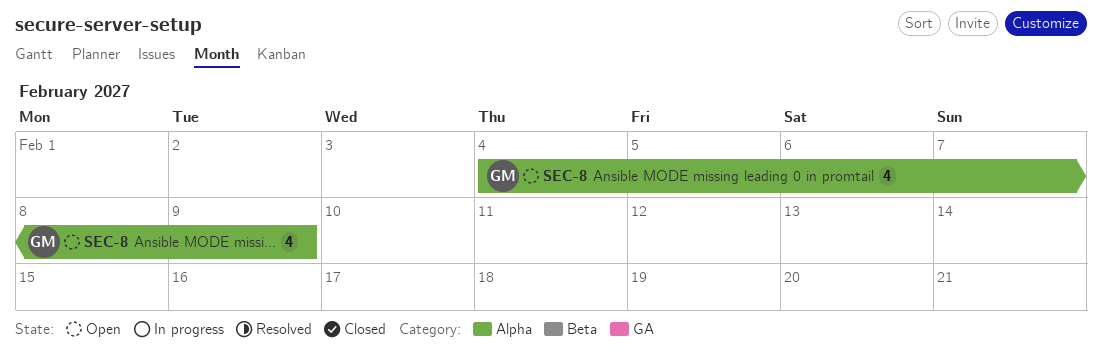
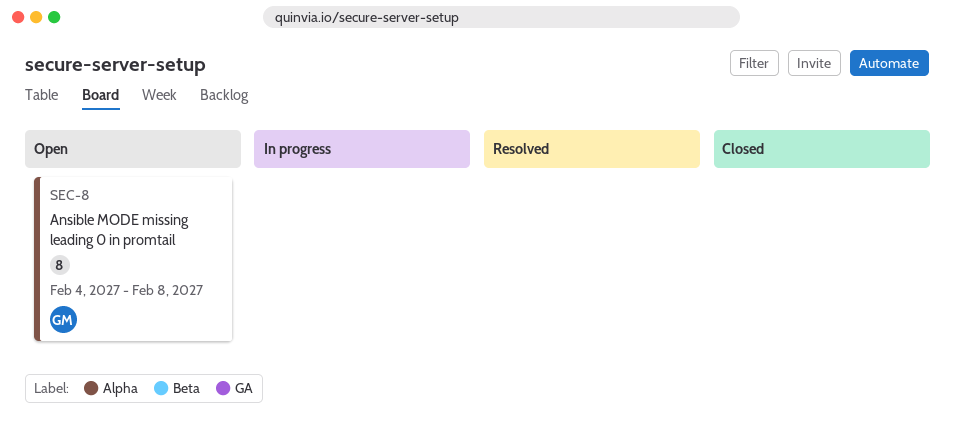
SEC-8, estimate: 4 -> 8
SEC-8, due: Feb 9 -> Feb 8

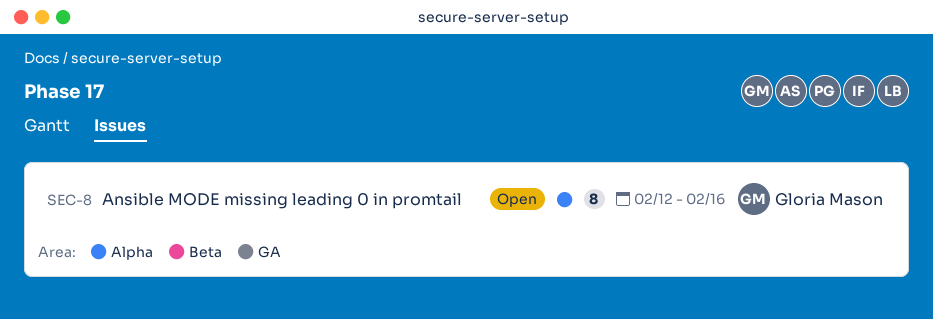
SEC-8, start: Feb 4 -> Feb 12
SEC-8, due: Feb 8 -> Feb 16

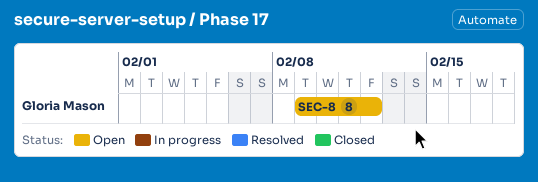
SEC-8, start: Feb 12 -> Feb 9
SEC-8, due: Feb 16 -> Feb 12

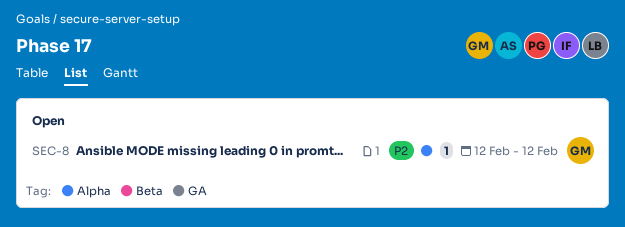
SEC-8, estimate: 8 -> 1
SEC-8, start: Feb 9 -> Feb 12

